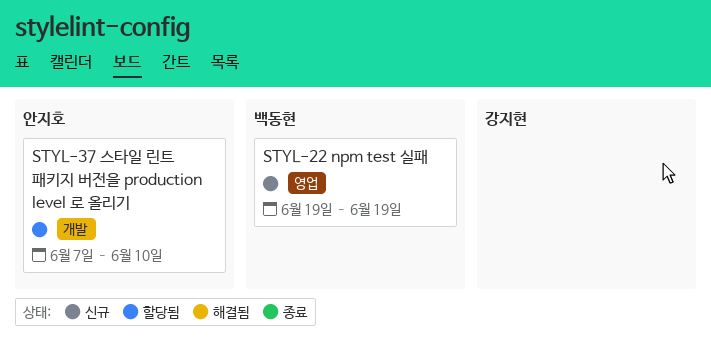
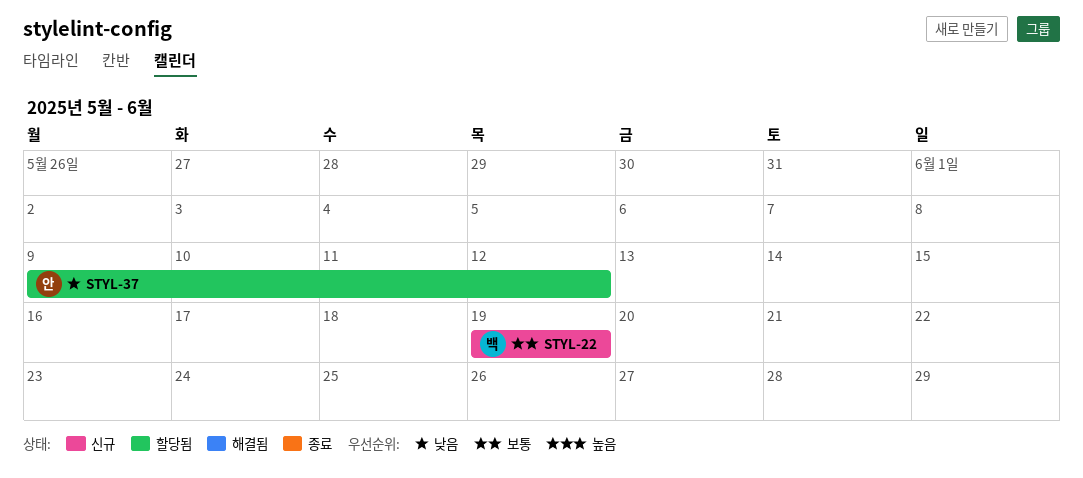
STYL-37, start: Jun 7 -> Jun 9
STYL-37, due: Jun 10 -> Jun 12

